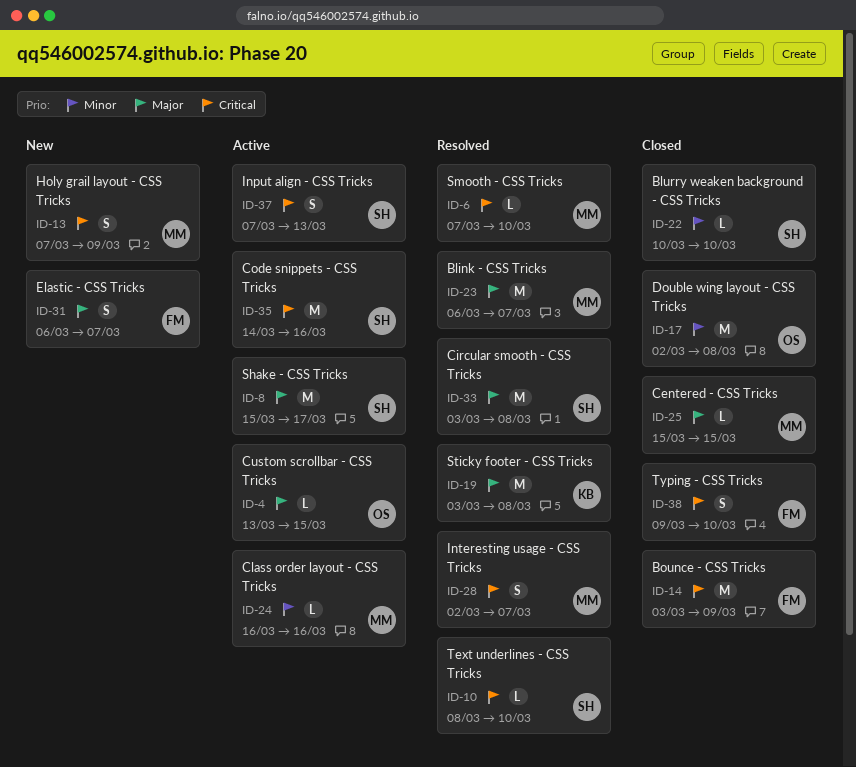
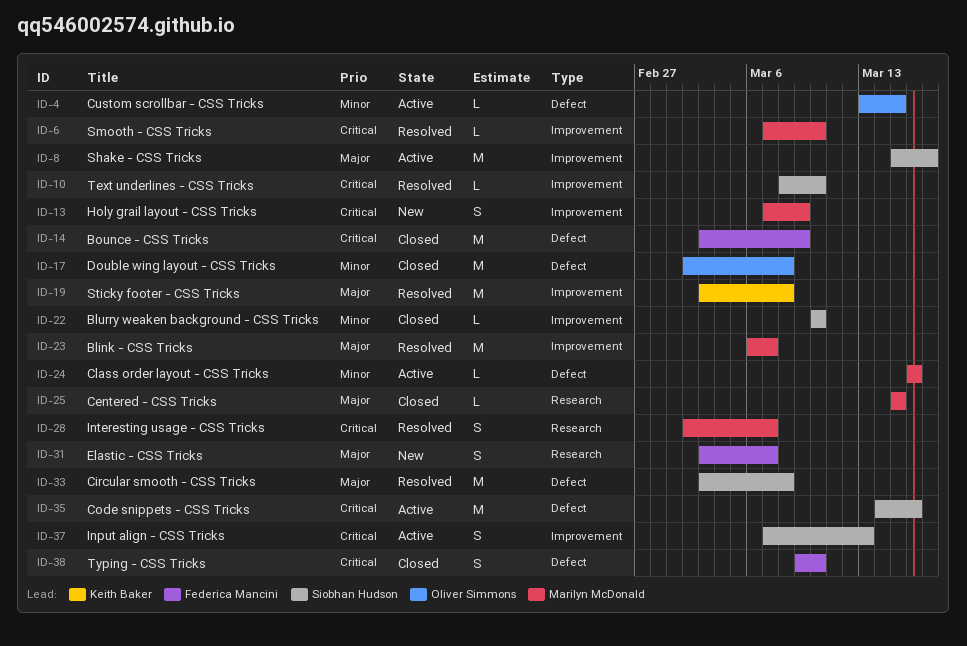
ID-4, priority: Major -> Minor
ID-31, start: Mar 6 -> Mar 3

